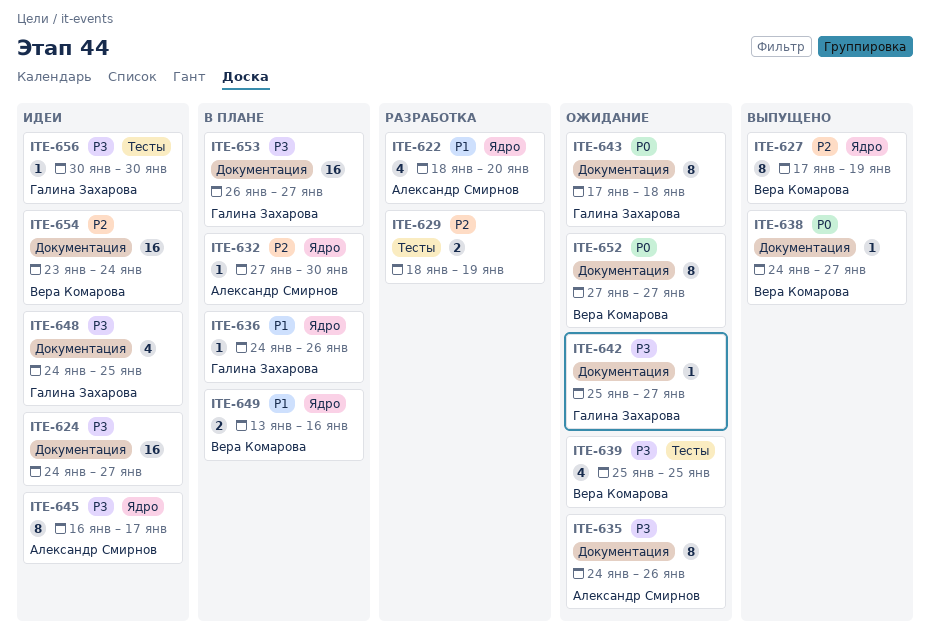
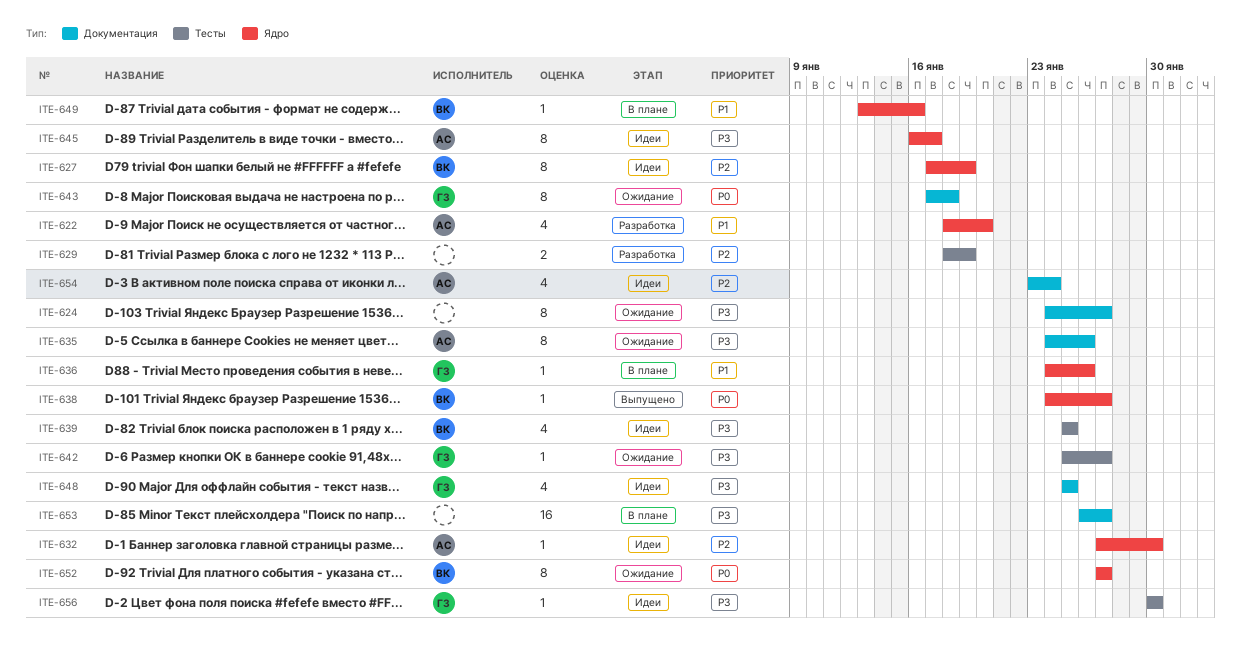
ITE-624, status: Идеи -> Ожидание
ITE-624, estimate: 16 -> 8
ITE-627, status: Выпущено -> Идеи
ITE-632, status: В плане -> Идеи
ITE-638, label: Документация -> Ядро
ITE-639, status: Ожидание -> Идеи
ITE-642, label: Документация -> Тесты
ITE-648, start: Jan 24 -> Jan 25
ITE-649, estimate: 2 -> 1
ITE-652, label: Документация -> Ядро
ITE-653, owner: Галина Захарова -> none
ITE-654, owner: Вера Комарова -> Александр Смирнов
ITE-654, estimate: 16 -> 4

